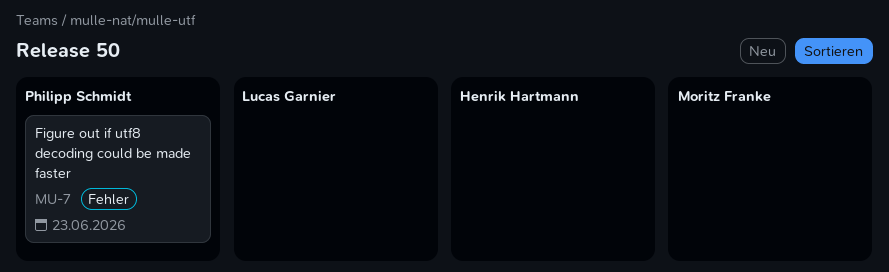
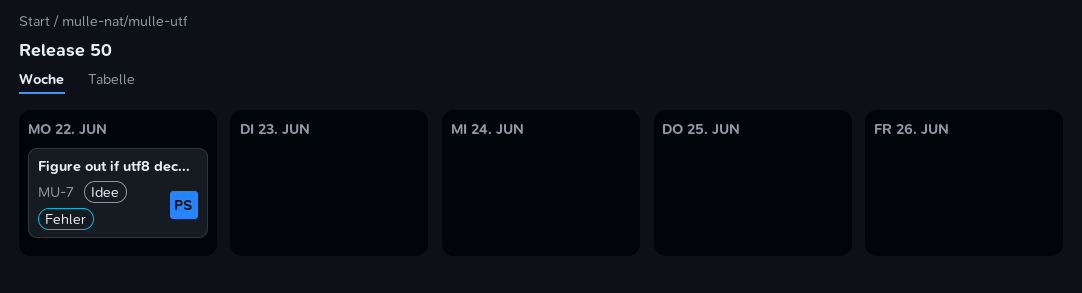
MU-7, due: Jun 23 -> Jun 22

